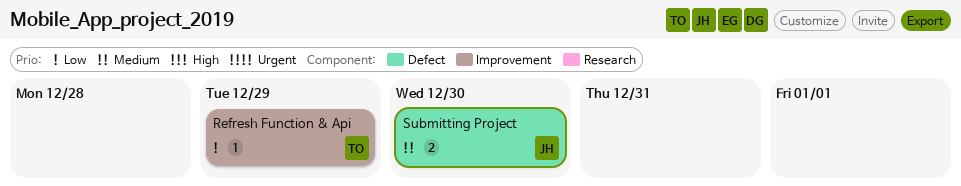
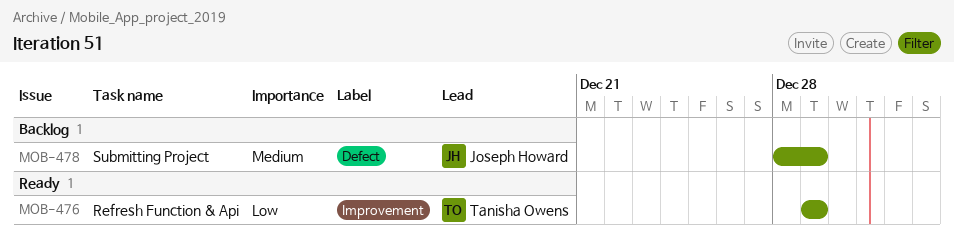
Submitting Project, due: Dec 30 -> Dec 29

